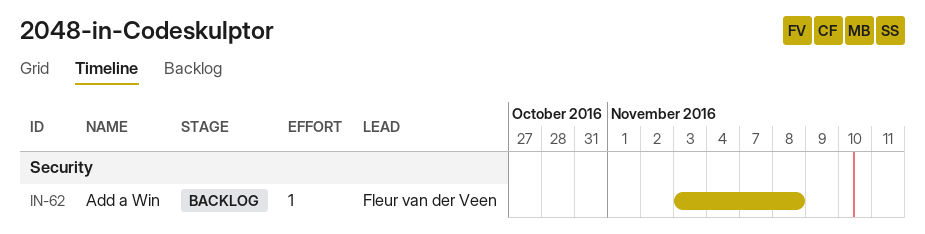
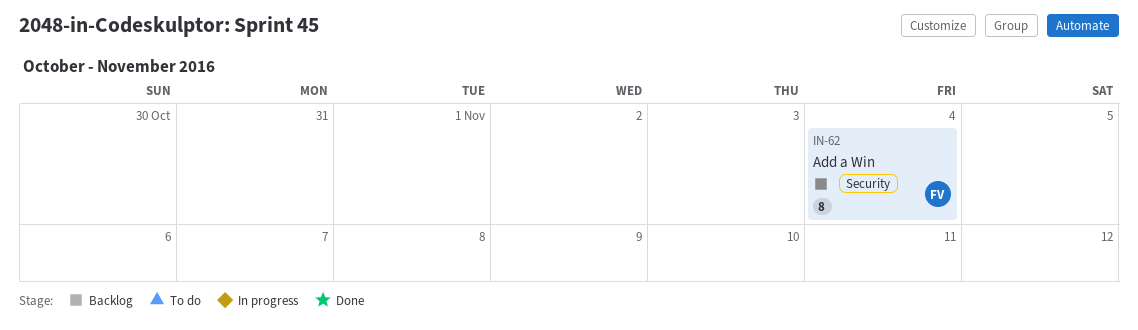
IN-62, estimate: 1 -> 8
IN-62, due: Nov 8 -> Nov 4

